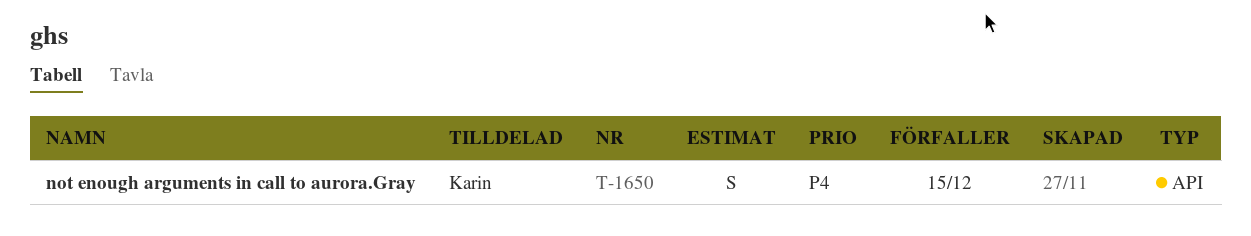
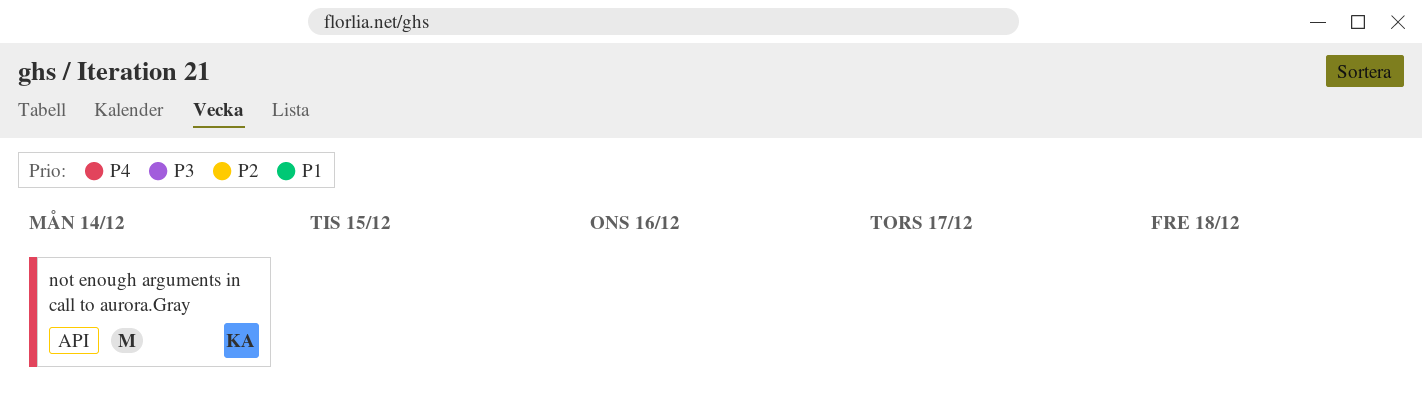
not enough arguments in call to aurora.Gray, estimate: S -> M
not enough arguments in call to aurora.Gray, due: Dec 15 -> Dec 14

